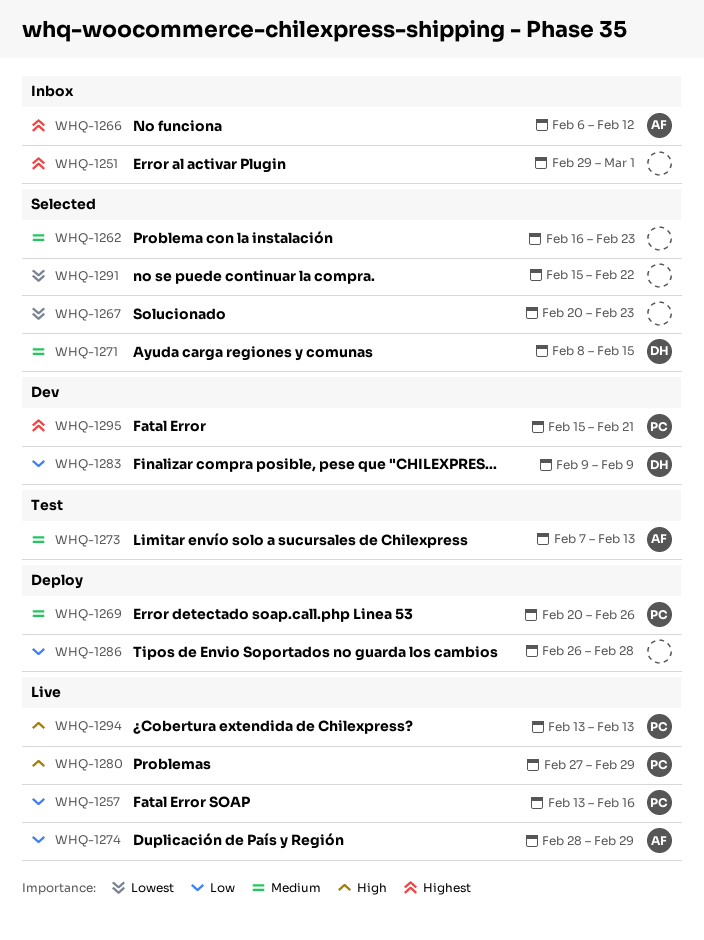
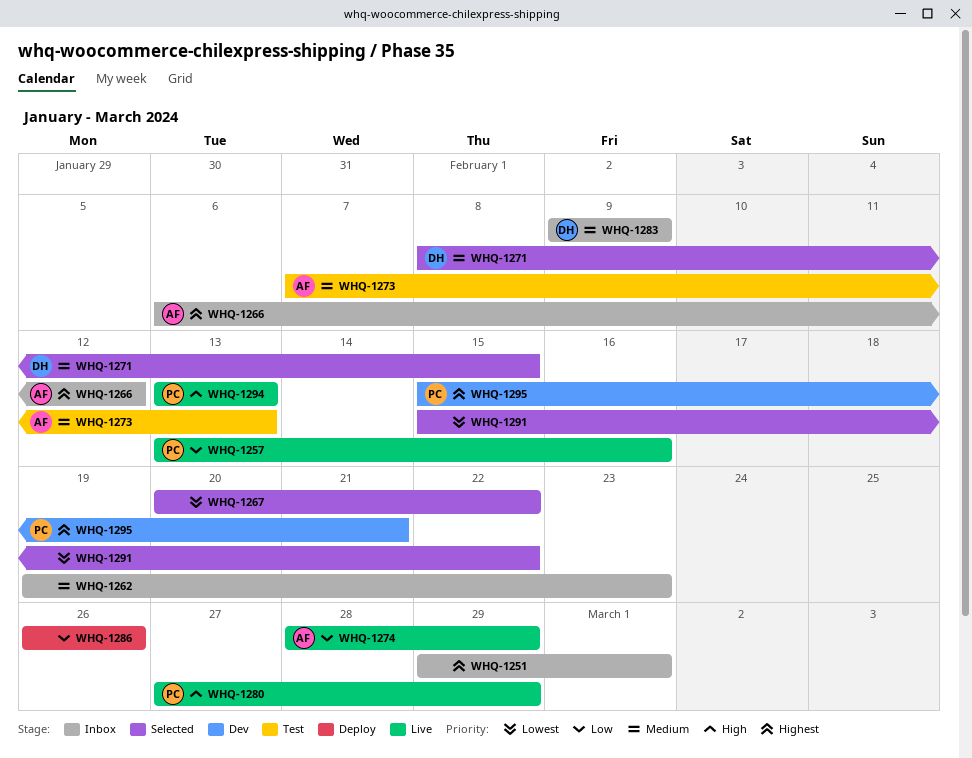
WHQ-1262, status: Selected -> Inbox
WHQ-1262, start: Feb 16 -> Feb 19
WHQ-1267, due: Feb 23 -> Feb 22
WHQ-1269: present -> none
WHQ-1283, status: Dev -> Inbox
WHQ-1283, priority: Low -> Medium
WHQ-1286, due: Feb 28 -> Feb 26

